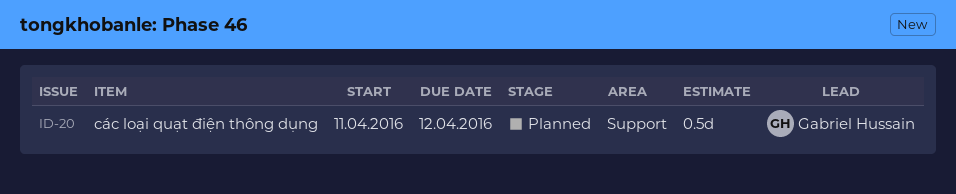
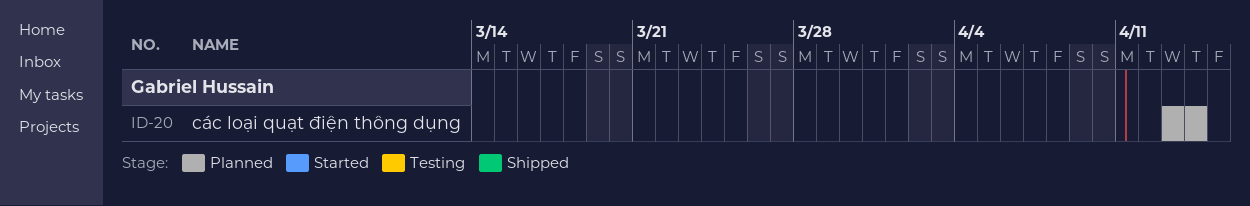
ID-20, start: Apr 11 -> Apr 13
ID-20, due: Apr 12 -> Apr 14

